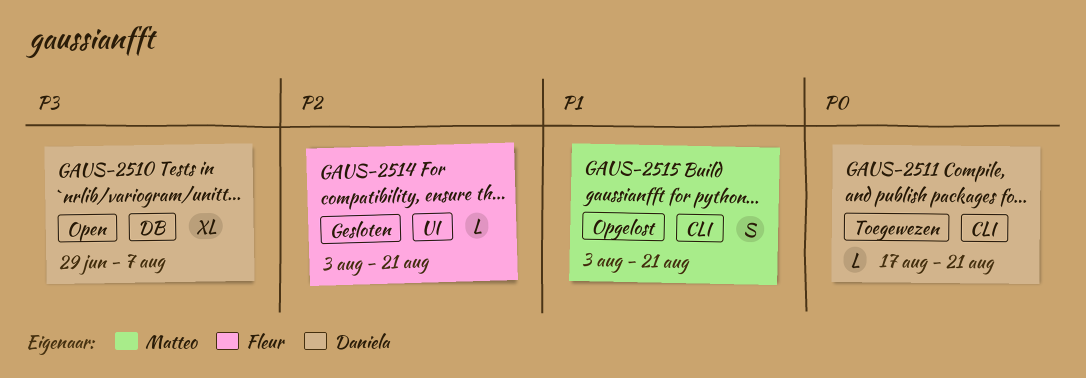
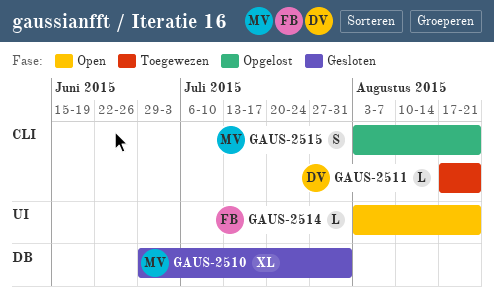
GAUS-2510, status: Open -> Gesloten
GAUS-2510, owner: Daniela -> Matteo
GAUS-2510, due: Aug 7 -> Jul 31
GAUS-2514, status: Gesloten -> Open

